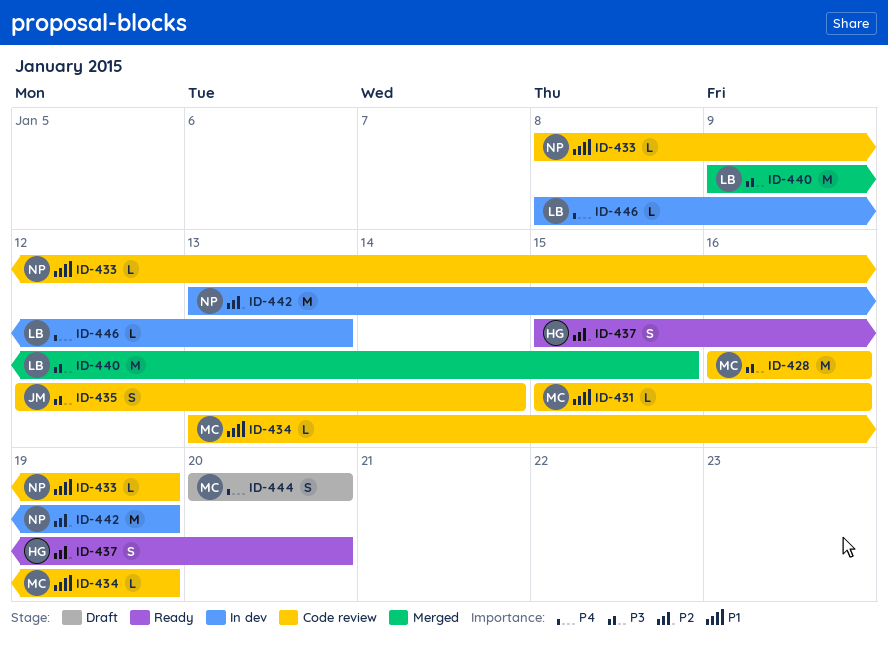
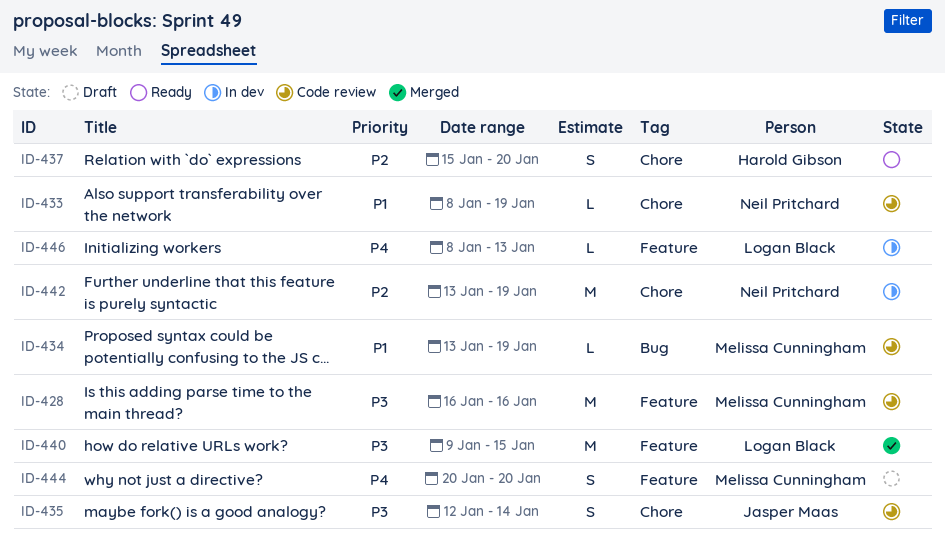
ID-431: present -> none

